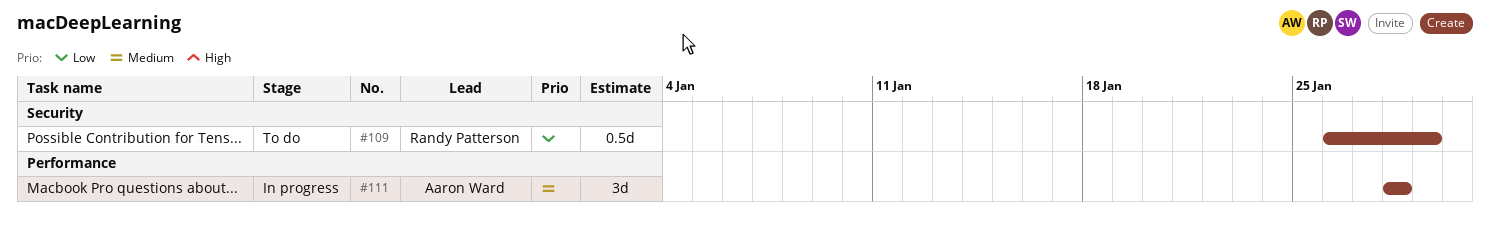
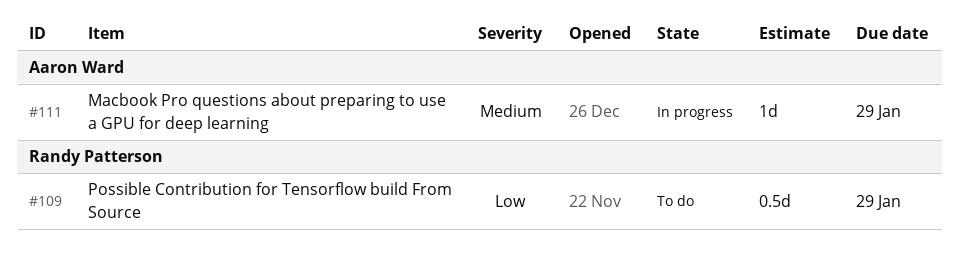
#111, estimate: 3d -> 1d
#111, due: Jan 28 -> Jan 29

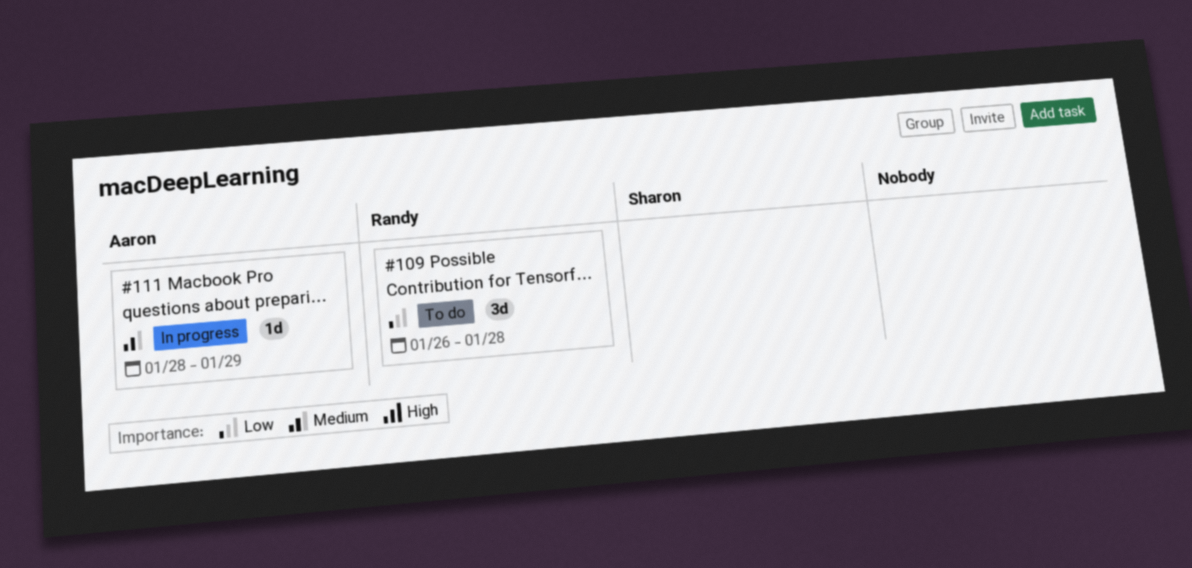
#109, estimate: 0.5d -> 3d
#109, due: Jan 29 -> Jan 28

